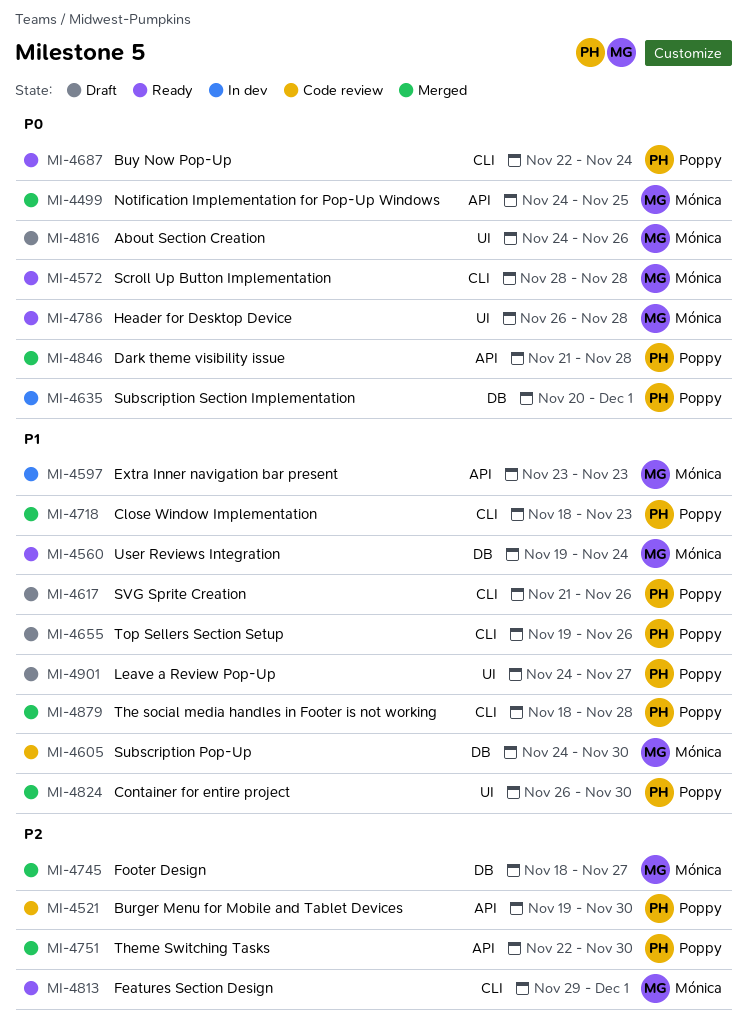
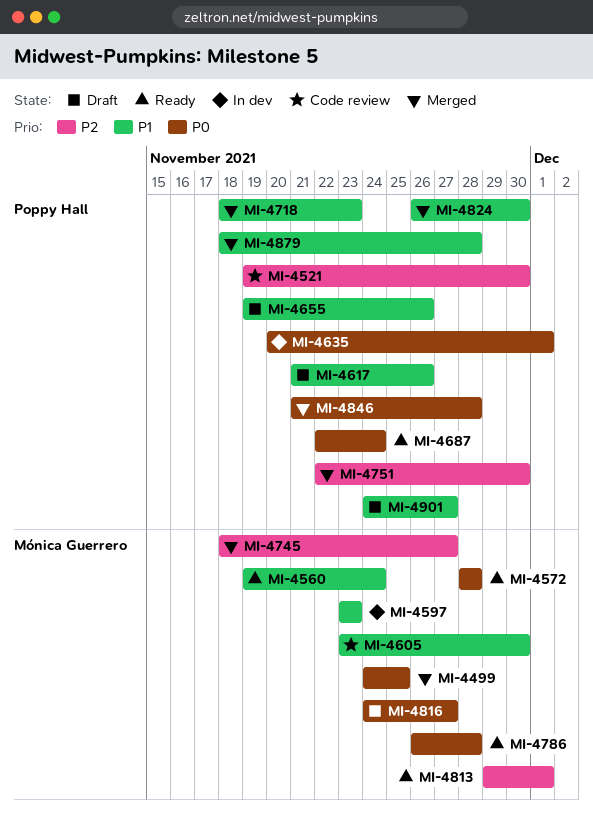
MI-4605, start: Nov 24 -> Nov 23
MI-4816, due: Nov 26 -> Nov 27

